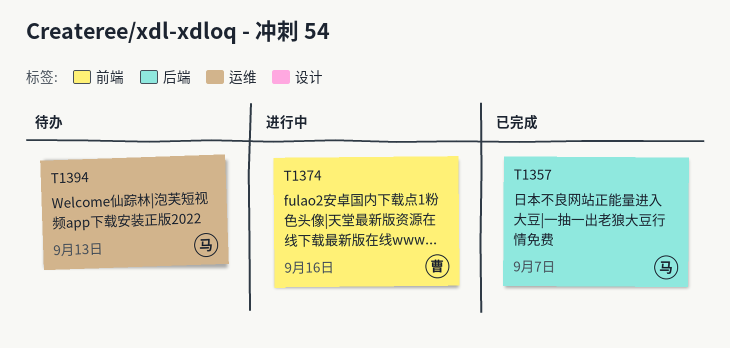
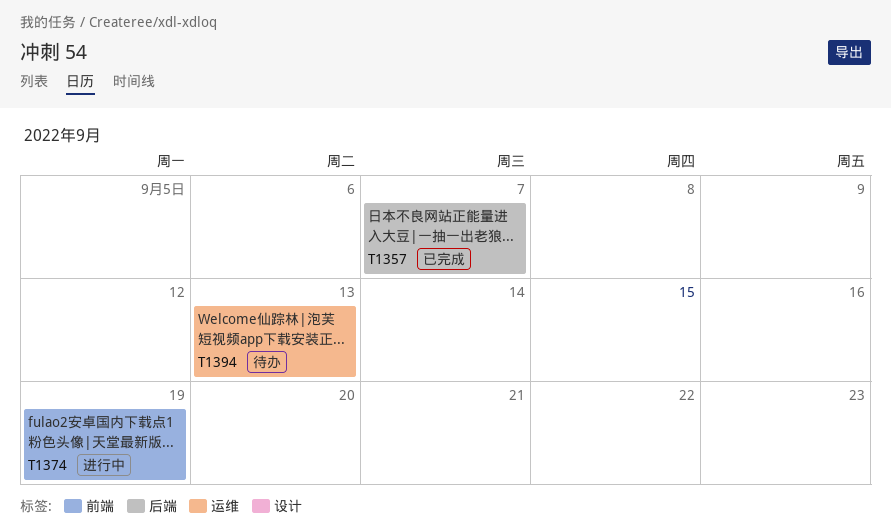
T1374, due: Sep 16 -> Sep 19

